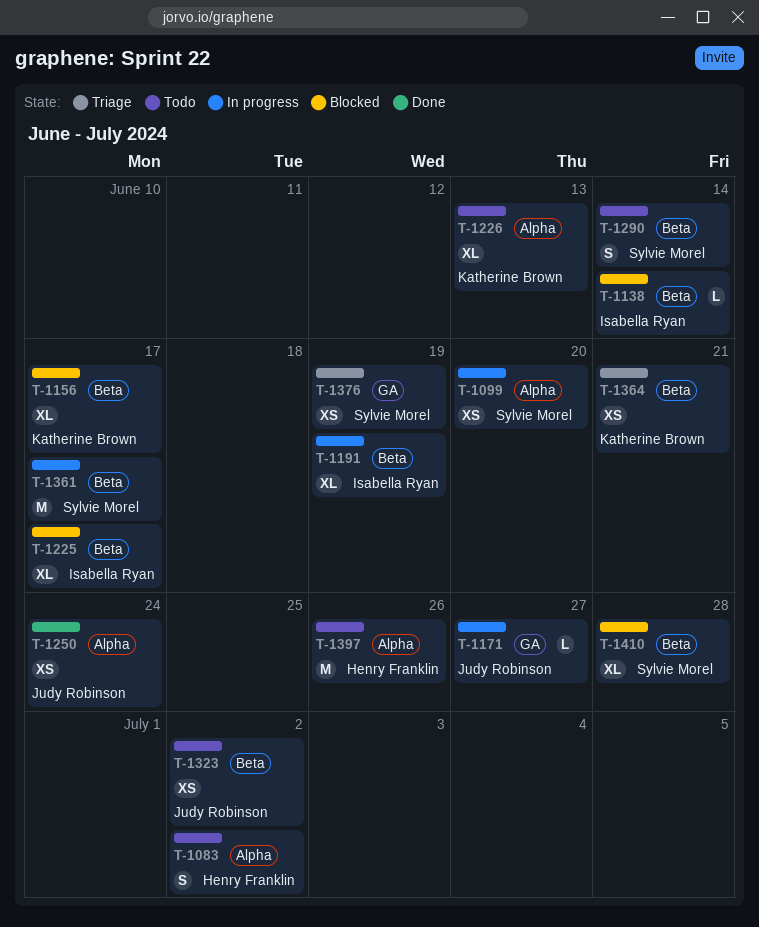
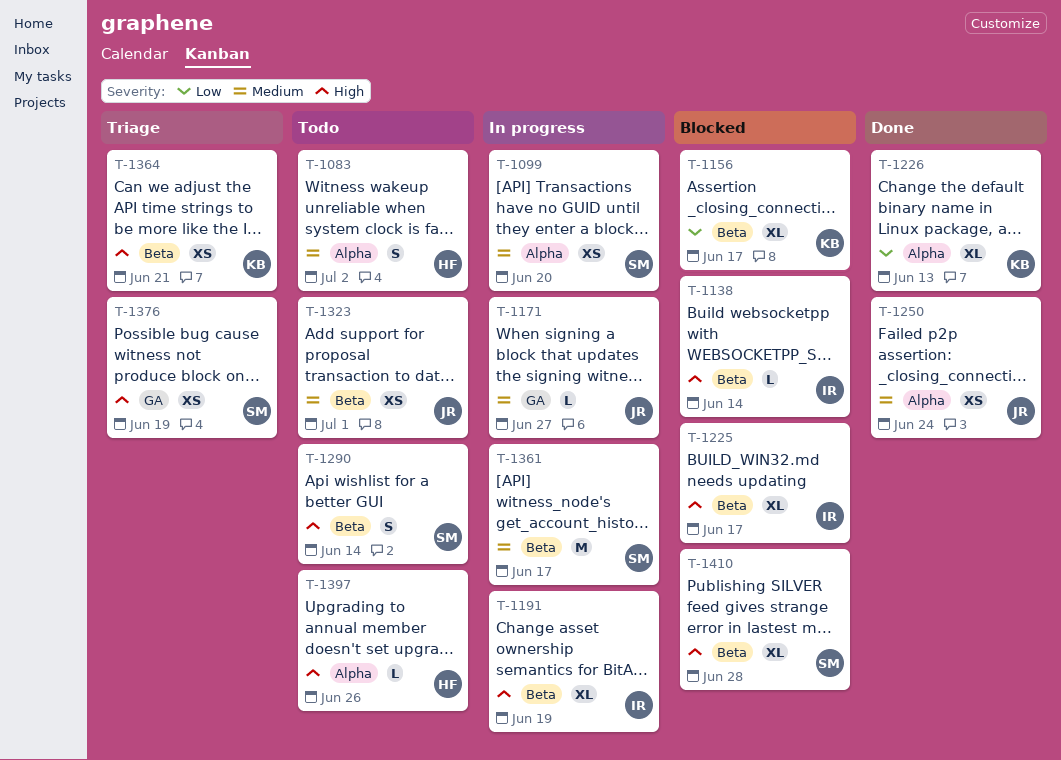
T-1226, status: Todo -> Done
T-1323, due: Jul 2 -> Jul 1
T-1397, estimate: M -> L

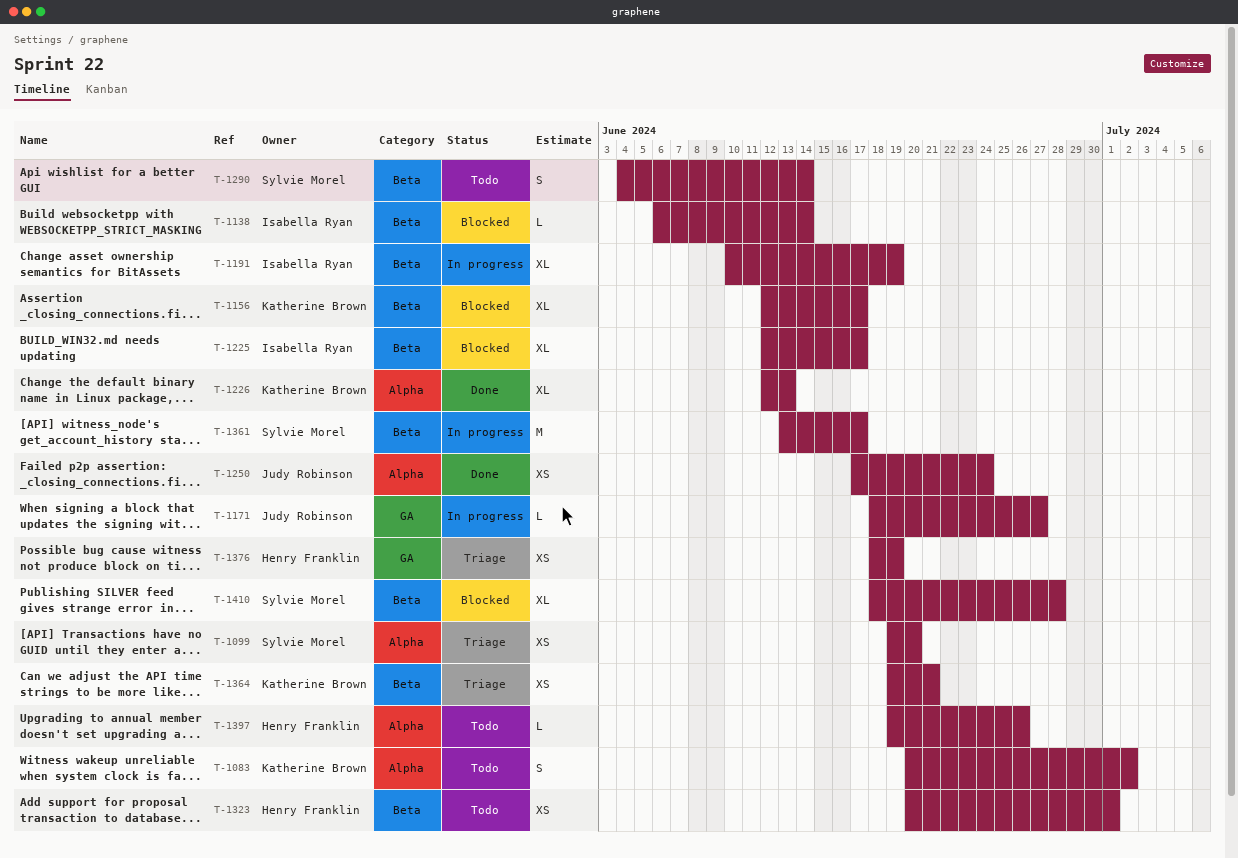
T-1083, owner: Henry Franklin -> Katherine Brown
T-1099, status: In progress -> Triage
T-1323, owner: Judy Robinson -> Henry Franklin
T-1376, owner: Sylvie Morel -> Henry Franklin

